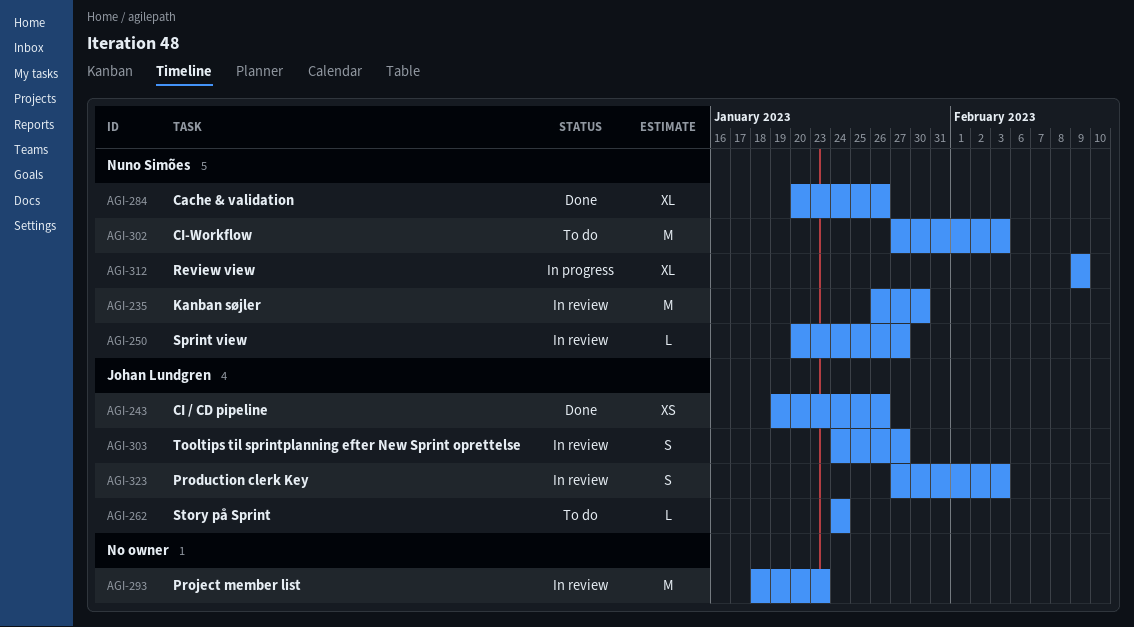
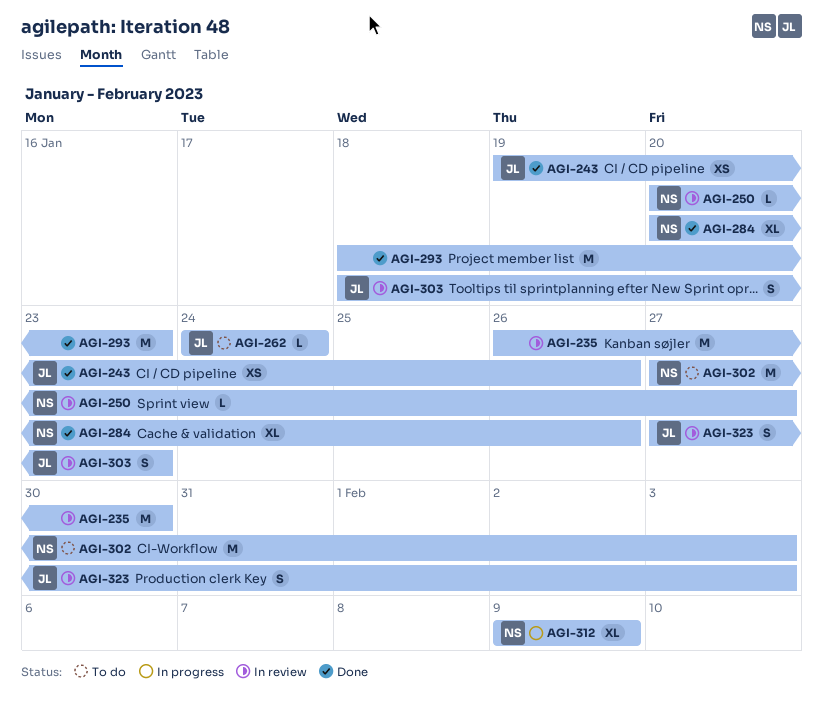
AGI-235, owner: Nuno Simões -> none
AGI-293, status: In review -> Done
AGI-303, start: Jan 24 -> Jan 18
AGI-303, due: Jan 27 -> Jan 23

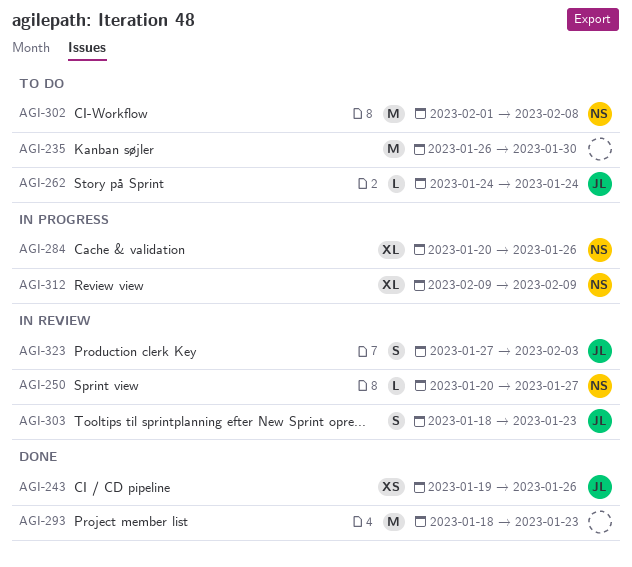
AGI-235, status: In review -> To do
AGI-284, status: Done -> In progress
AGI-302, start: Jan 27 -> Feb 1
AGI-302, due: Feb 3 -> Feb 8

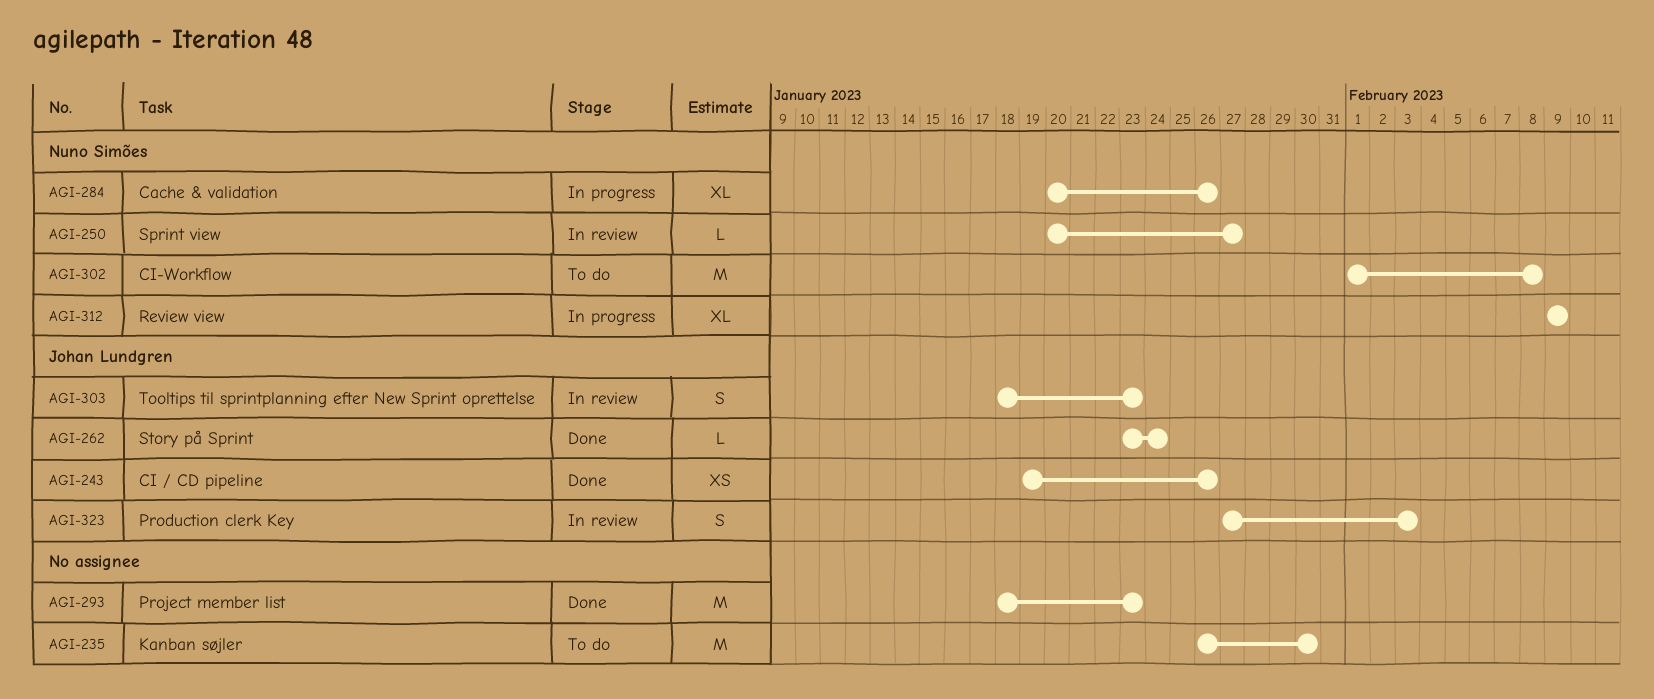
AGI-262, status: To do -> Done
AGI-262, start: Jan 24 -> Jan 23

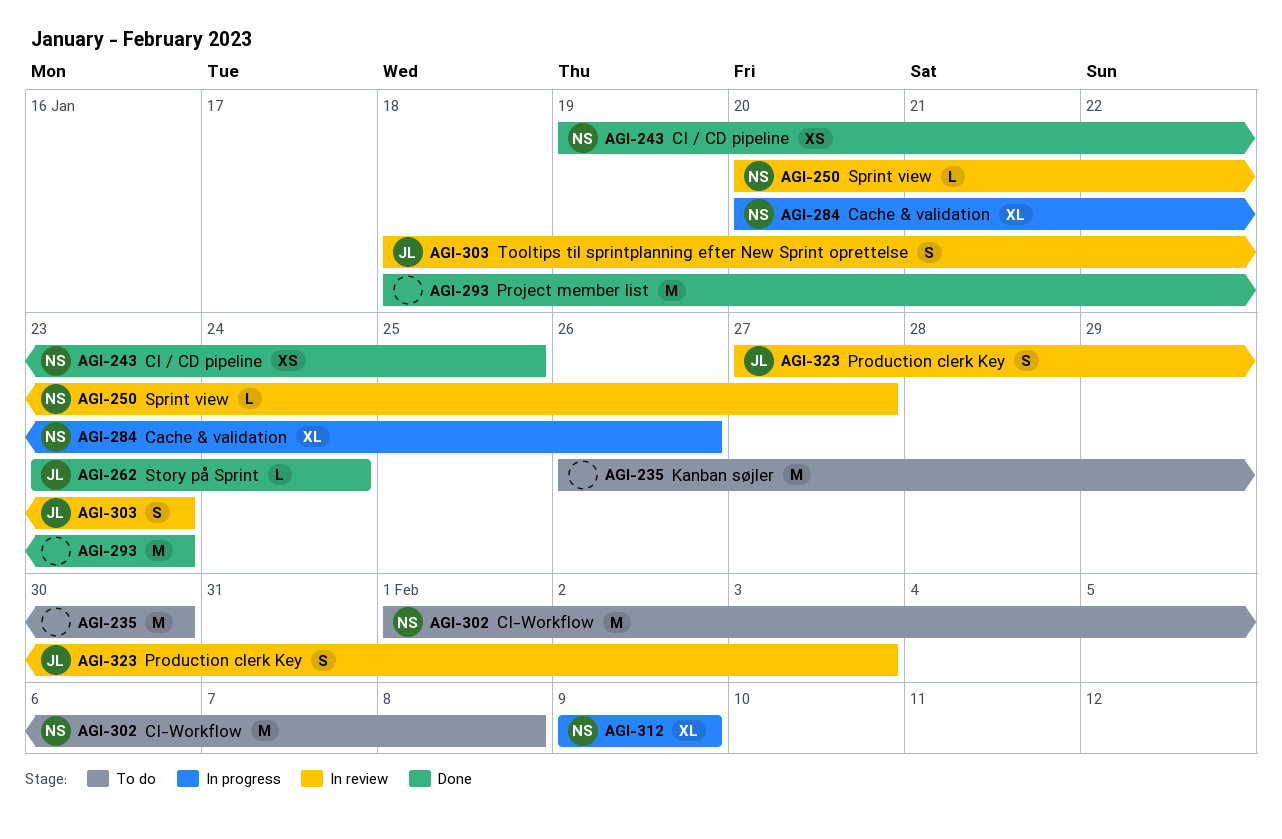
AGI-243, owner: Johan Lundgren -> Nuno Simões
AGI-243, due: Jan 26 -> Jan 25

